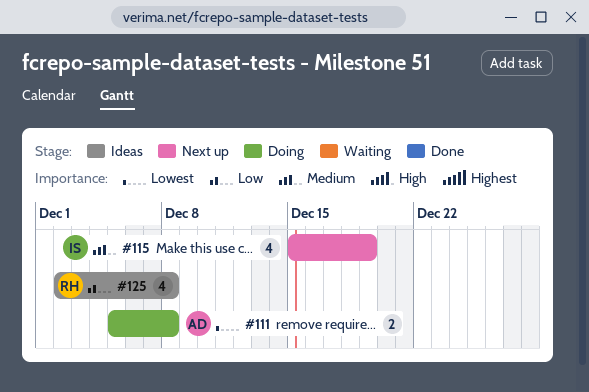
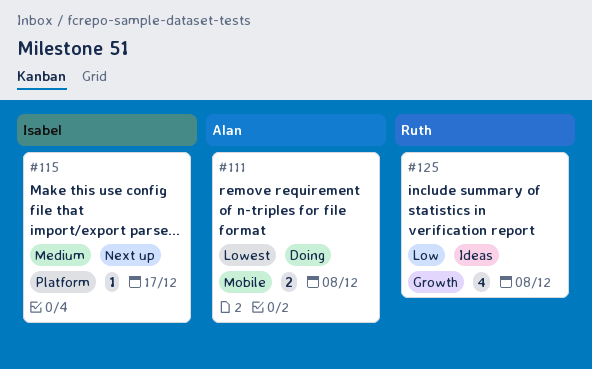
#115, estimate: 4 -> 1
#115, due: Dec 19 -> Dec 17

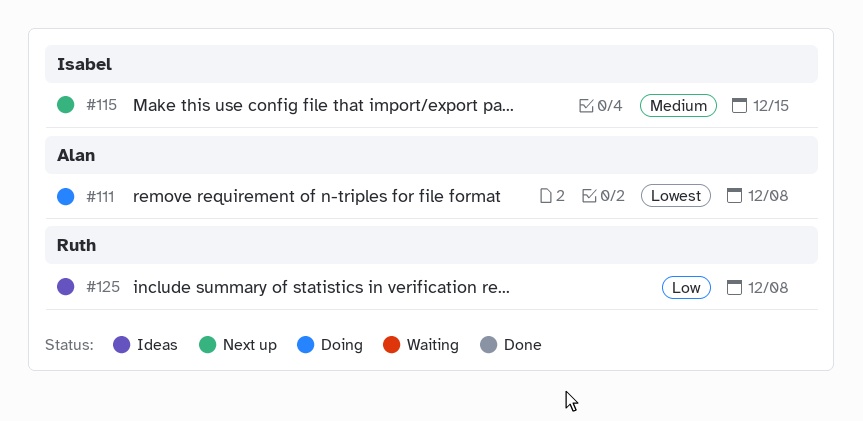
#115, due: Dec 17 -> Dec 15

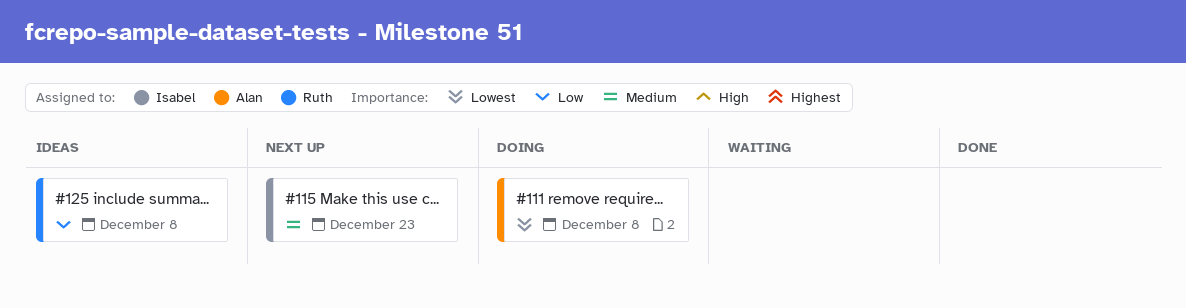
#115, due: Dec 15 -> Dec 23

